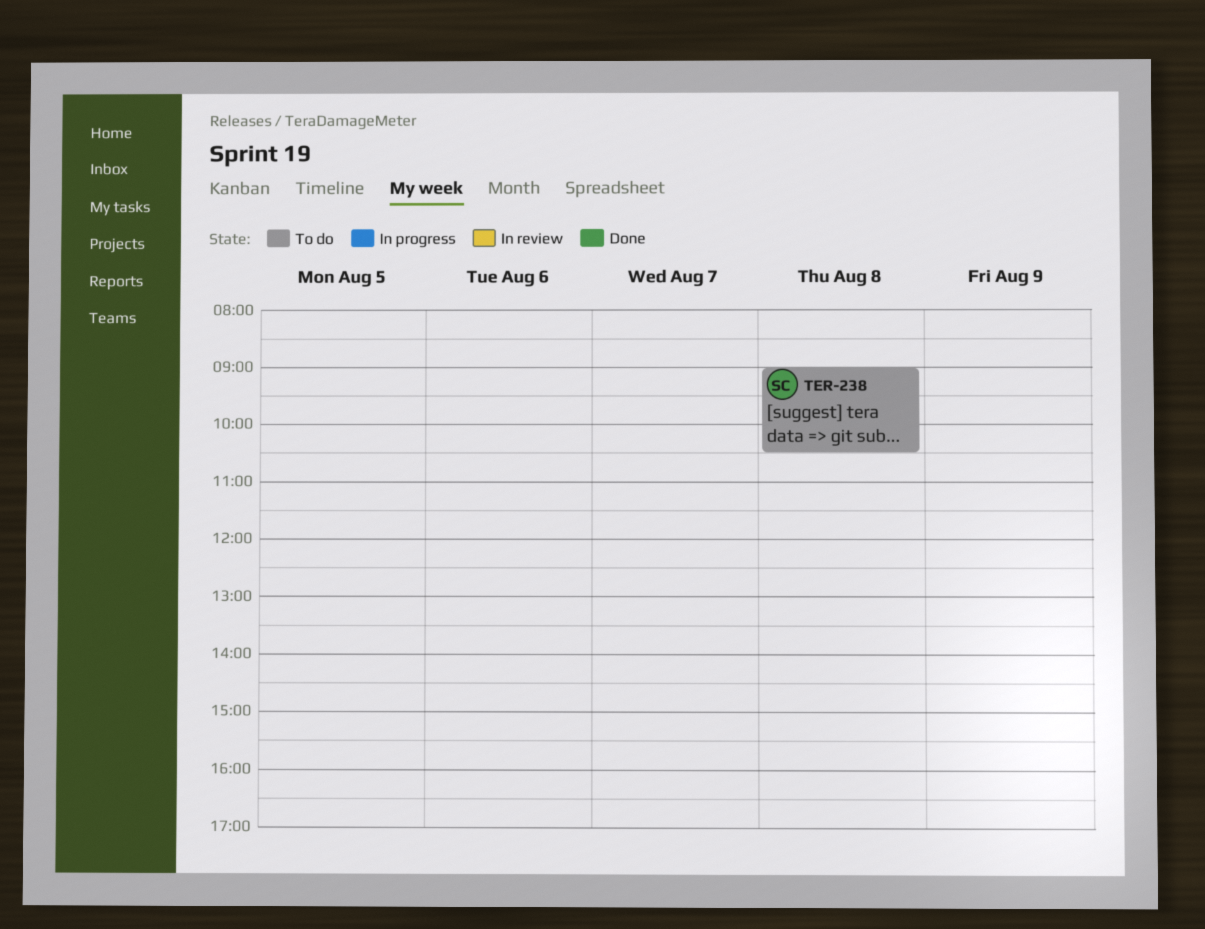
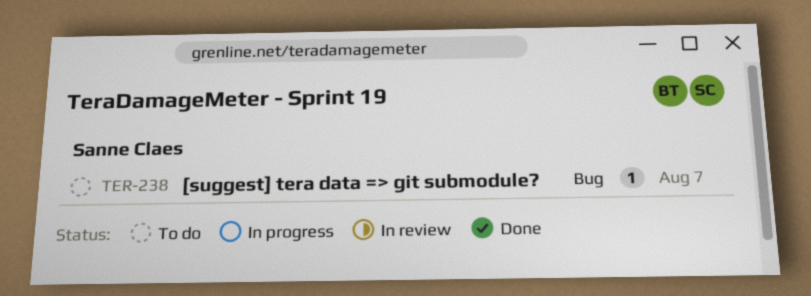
TER-238, day: Aug 8 -> Aug 7

